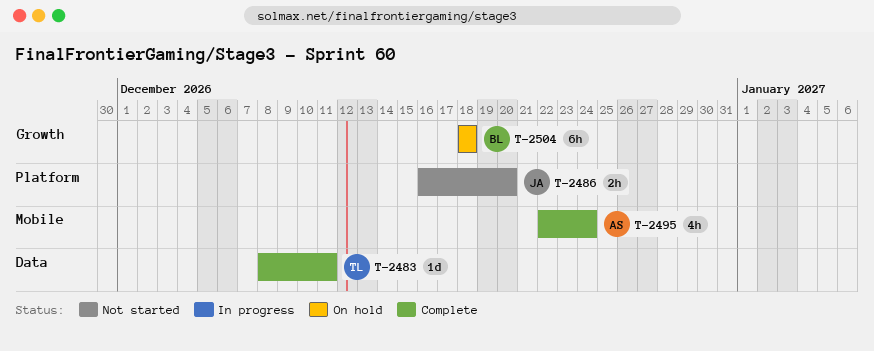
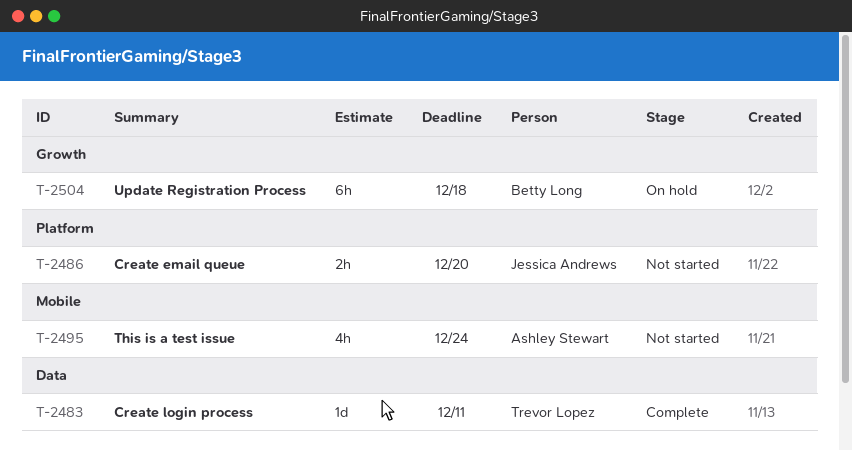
T-2495, status: Complete -> Not started

